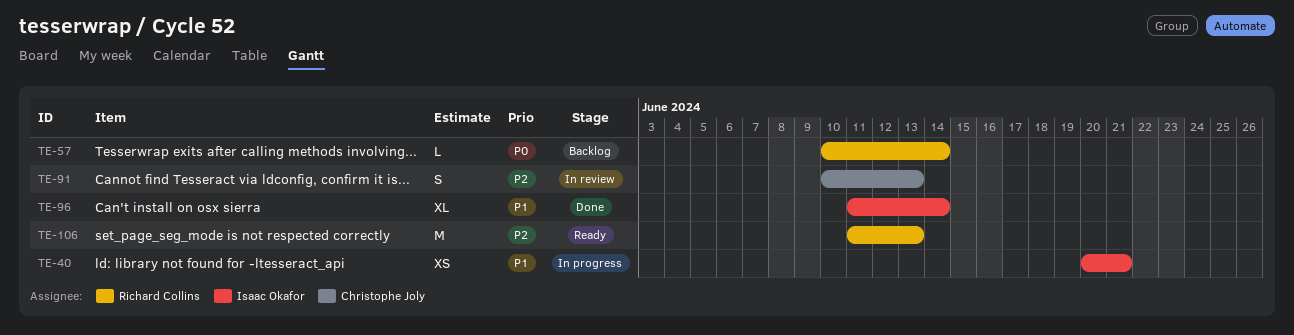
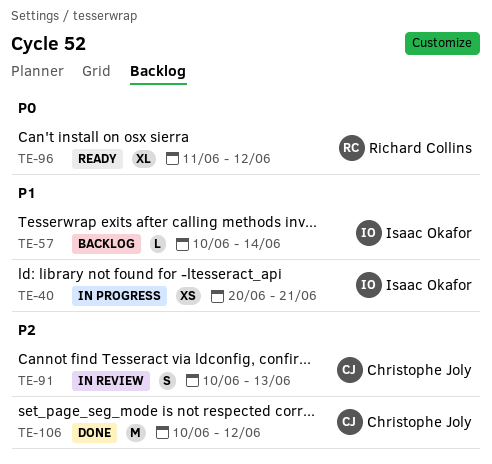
TE-57, owner: Richard Collins -> Isaac Okafor
TE-57, priority: P0 -> P1
TE-96, status: Done -> Ready
TE-96, owner: Isaac Okafor -> Richard Collins
TE-96, priority: P1 -> P0
TE-96, due: Jun 14 -> Jun 12
TE-106, status: Ready -> Done
TE-106, owner: Richard Collins -> Christophe Joly
TE-106, start: Jun 11 -> Jun 10
TE-106, due: Jun 13 -> Jun 12

